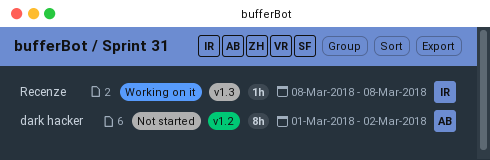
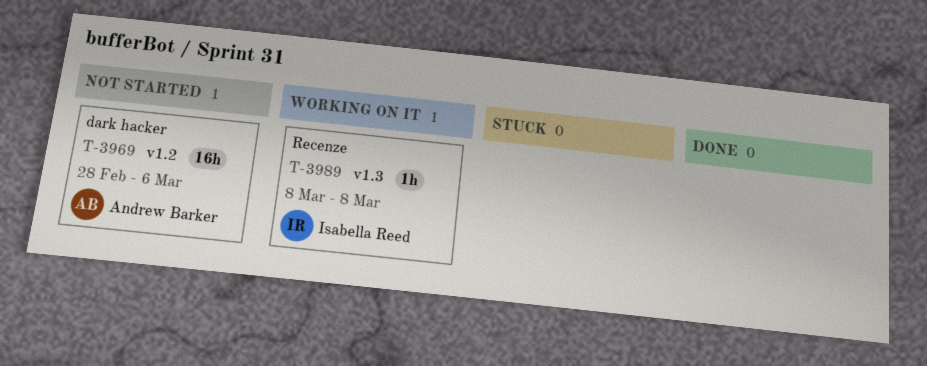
dark hacker, estimate: 8h -> 16h
dark hacker, start: Mar 1 -> Feb 28
dark hacker, due: Mar 2 -> Mar 6

